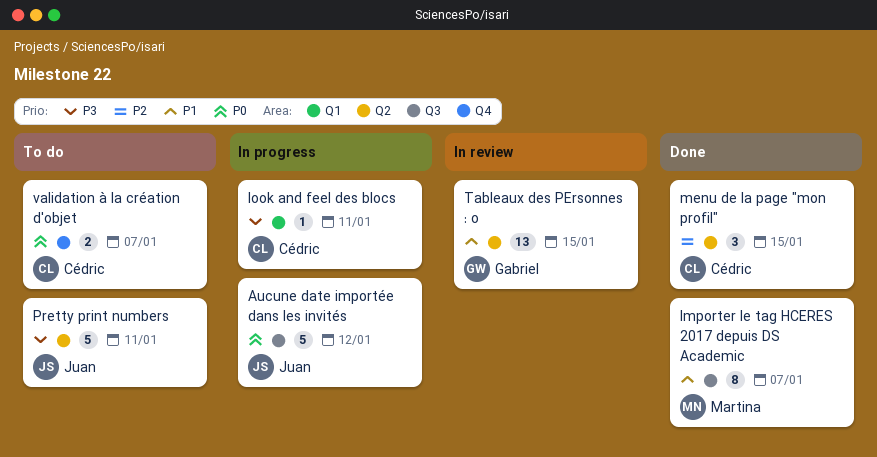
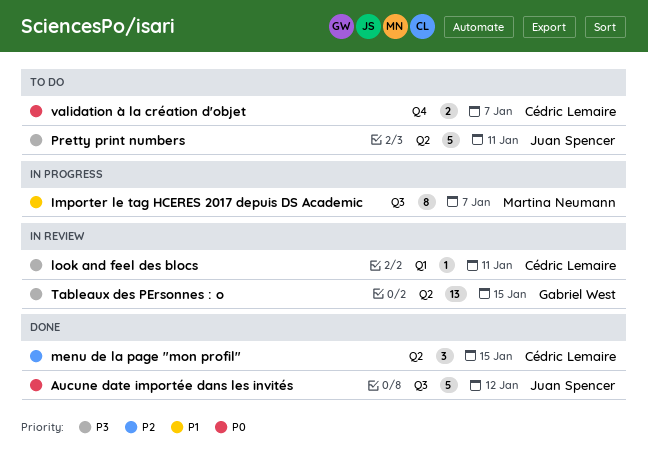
Aucune date importée dans les invités, status: In progress -> Done
Importer le tag HCERES 2017 depuis DS Academic, status: Done -> In progress
look and feel des blocs, status: In progress -> In review
Tableaux des PErsonnes : o, priority: P1 -> P3

